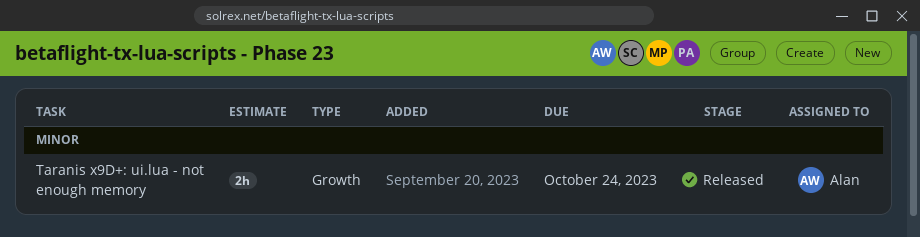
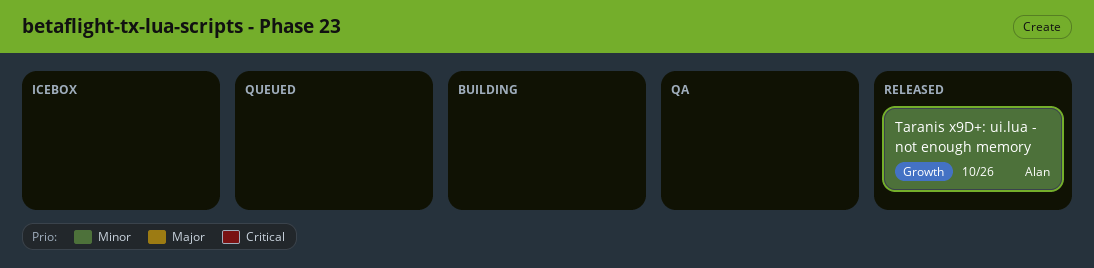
Taranis x9D+: ui.lua - not enough memory, due: Oct 24 -> Oct 26

